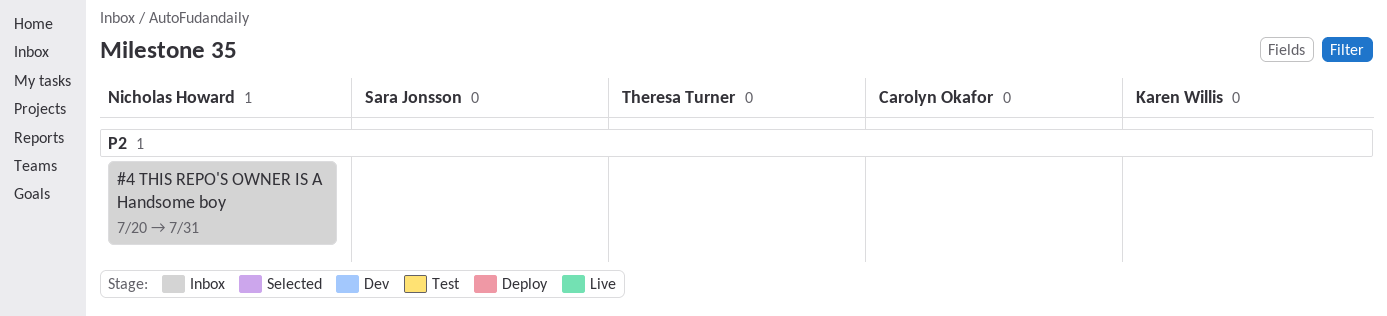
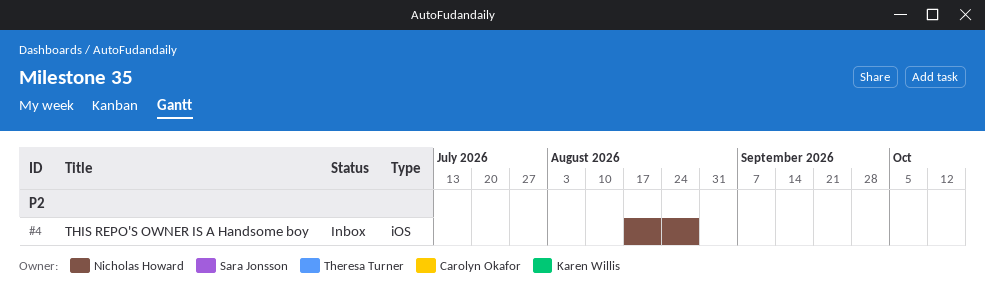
#4, start: Jul 20 -> Aug 17
#4, due: Jul 31 -> Aug 28

